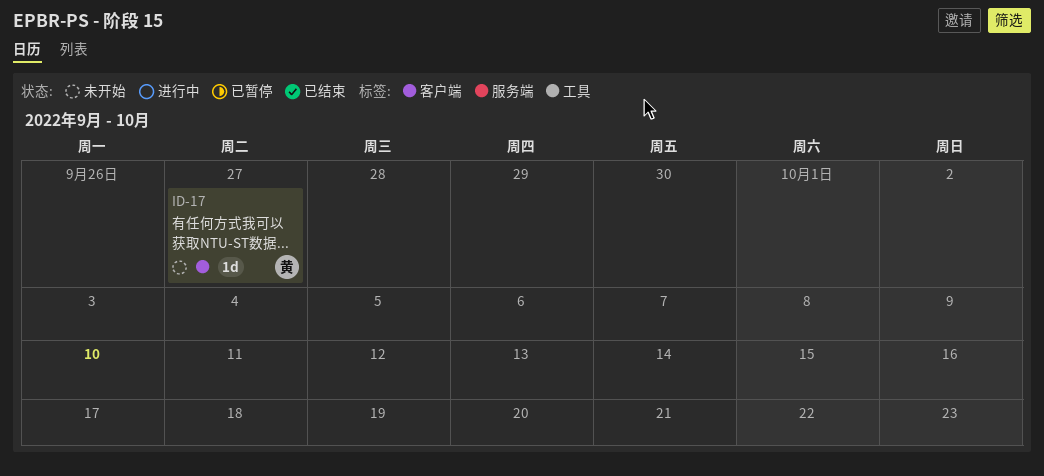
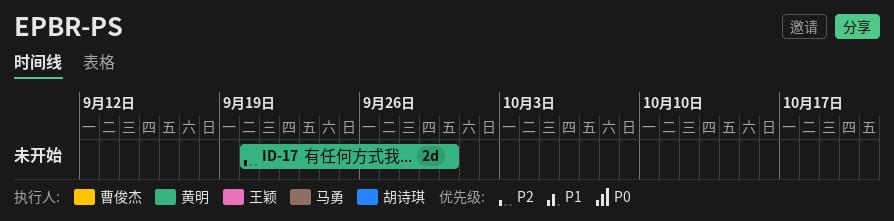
ID-17, estimate: 1d -> 2d
ID-17, due: Sep 27 -> Sep 30

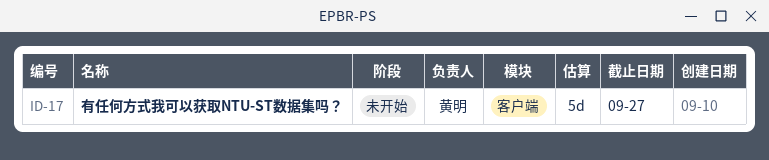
ID-17, estimate: 2d -> 5d
ID-17, due: Sep 30 -> Sep 27

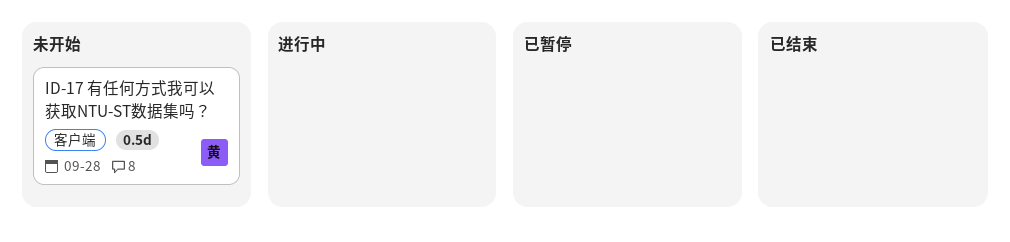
ID-17, estimate: 5d -> 0.5d
ID-17, due: Sep 27 -> Sep 28

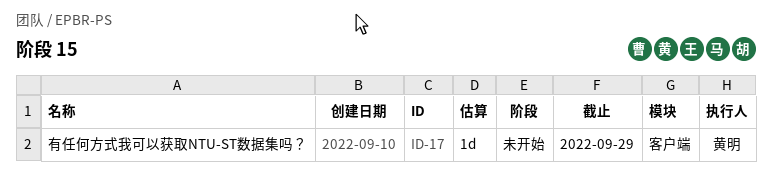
ID-17, estimate: 0.5d -> 1d
ID-17, due: Sep 28 -> Sep 29

